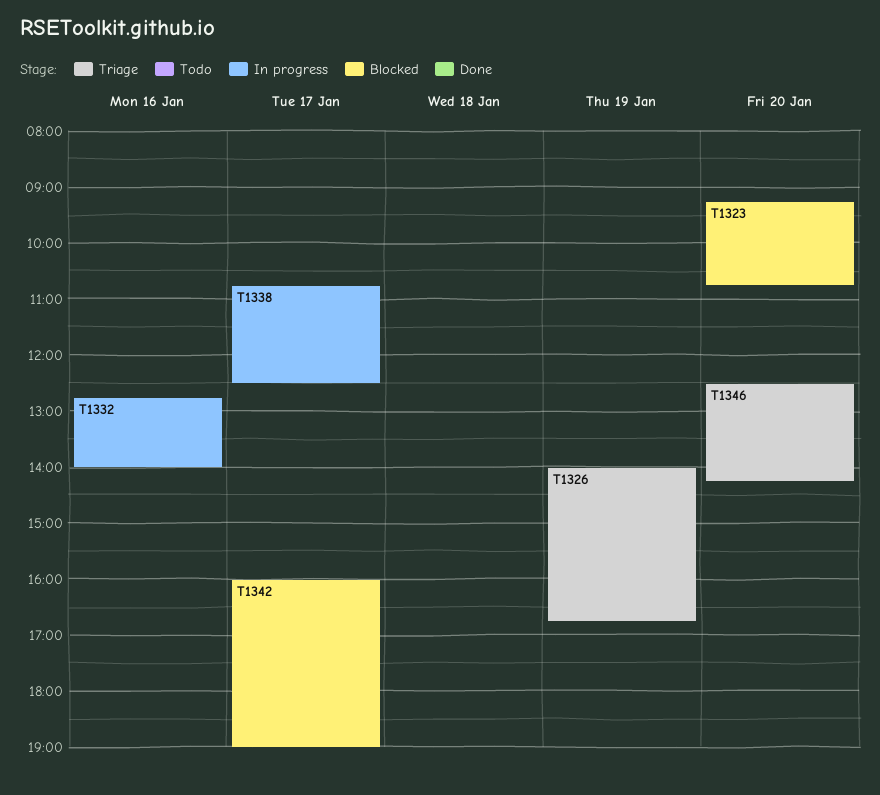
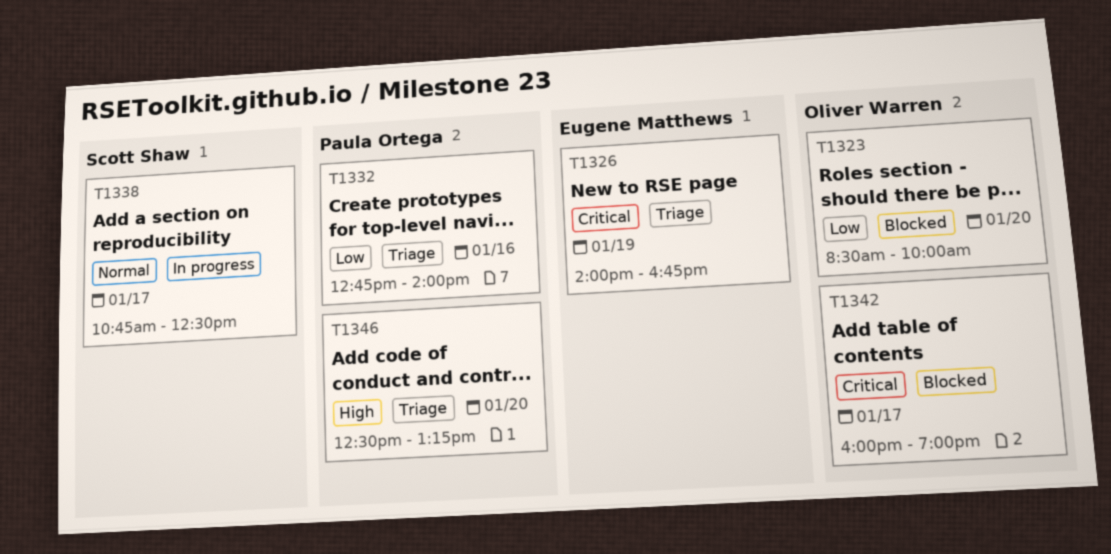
T1323, begins: 09:15 -> 08:30
T1323, ends: 10:45 -> 10:00
T1332, status: In progress -> Triage
T1346, ends: 14:15 -> 13:15

